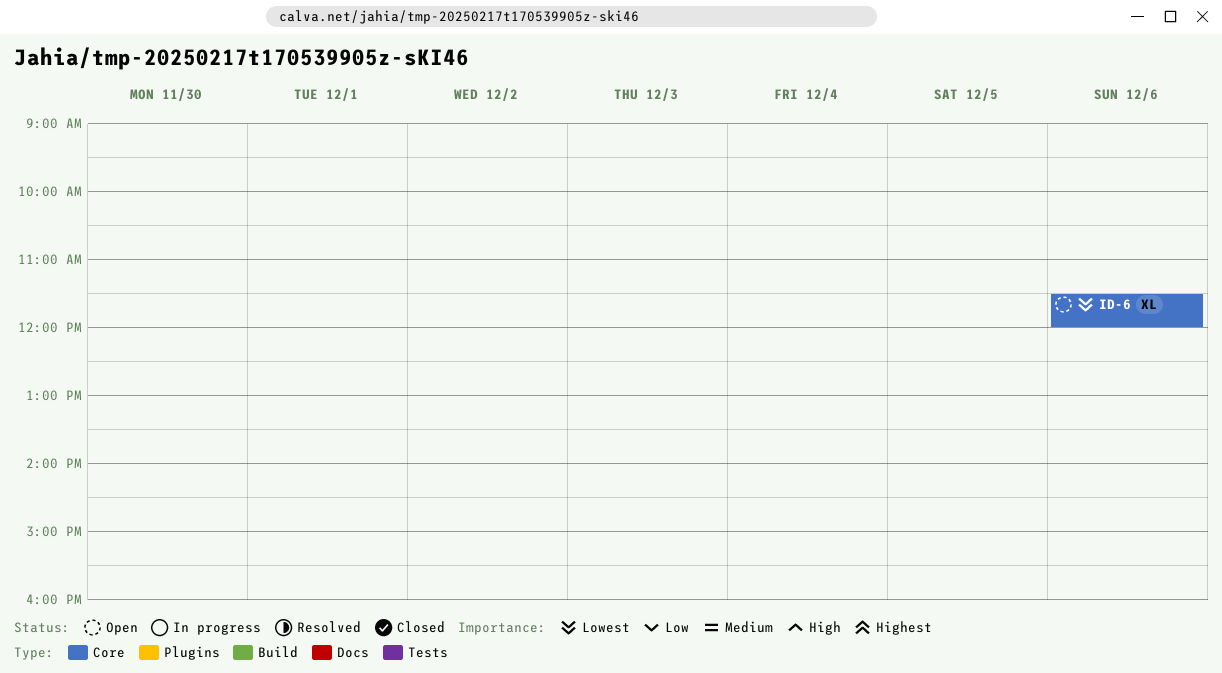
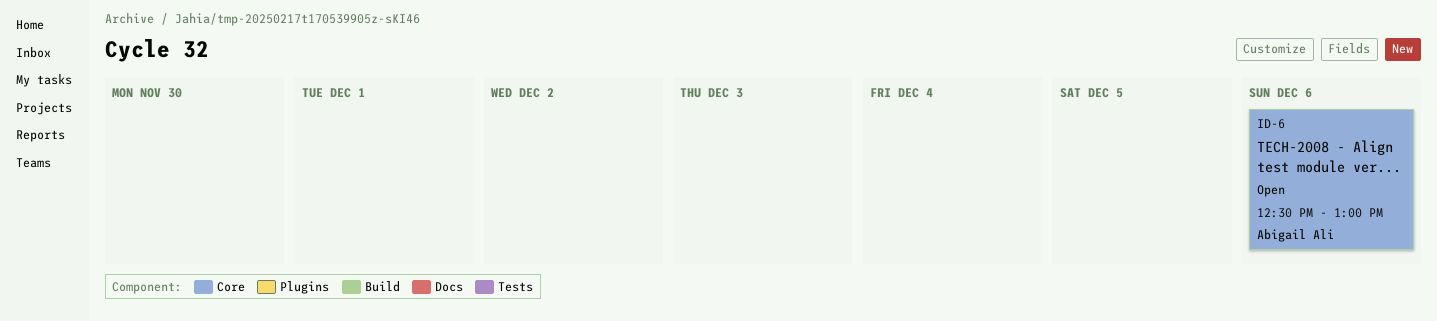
ID-6, begins: 11:30 -> 12:30
ID-6, ends: 12:00 -> 13:00

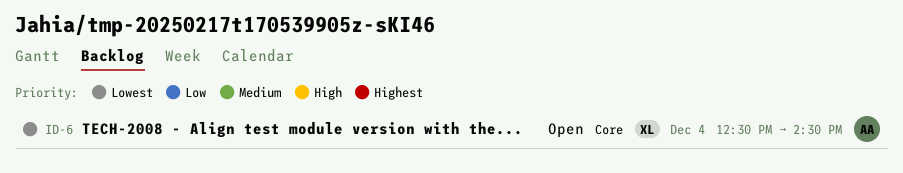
ID-6, day: Dec 6 -> Dec 4
ID-6, ends: 13:00 -> 14:30

